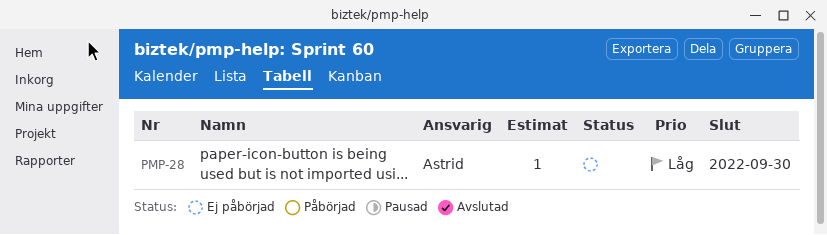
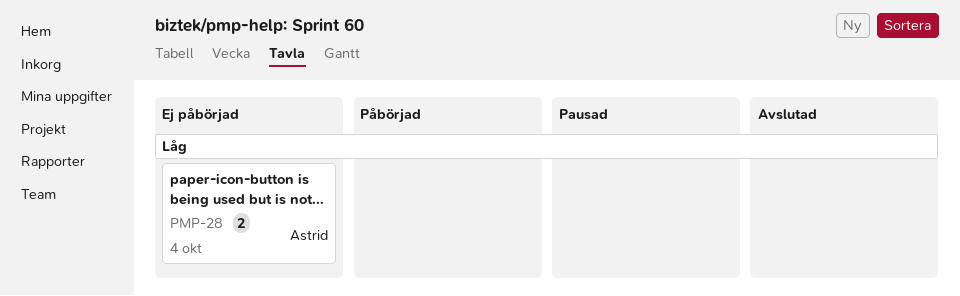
PMP-28, estimate: 1 -> 2
PMP-28, due: Sep 30 -> Oct 4

